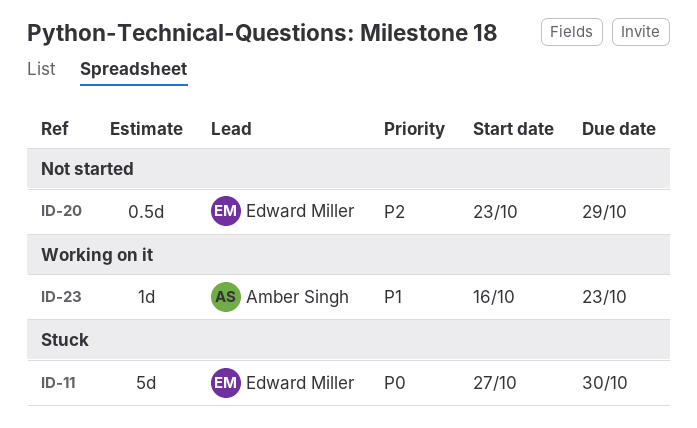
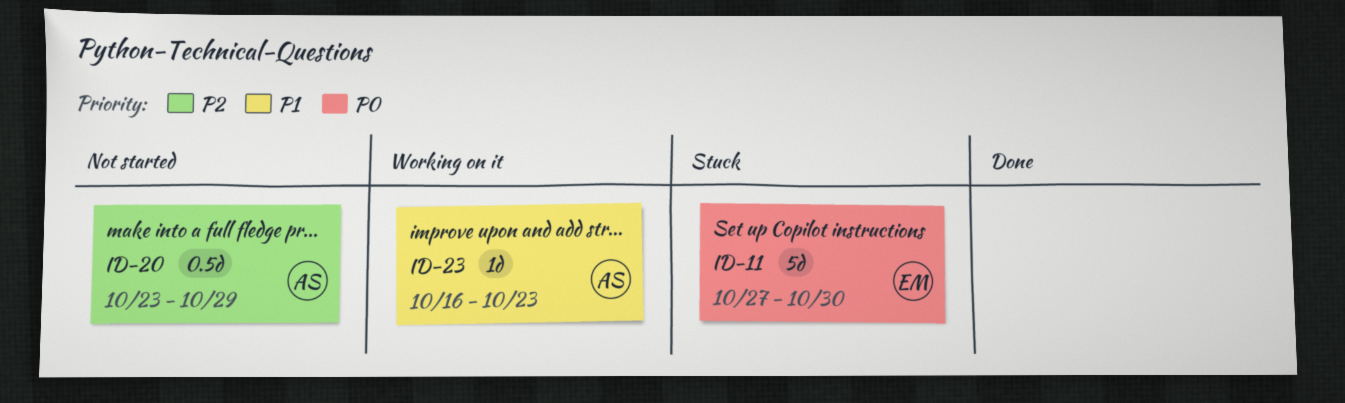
ID-20, owner: Edward Miller -> Amber Singh

